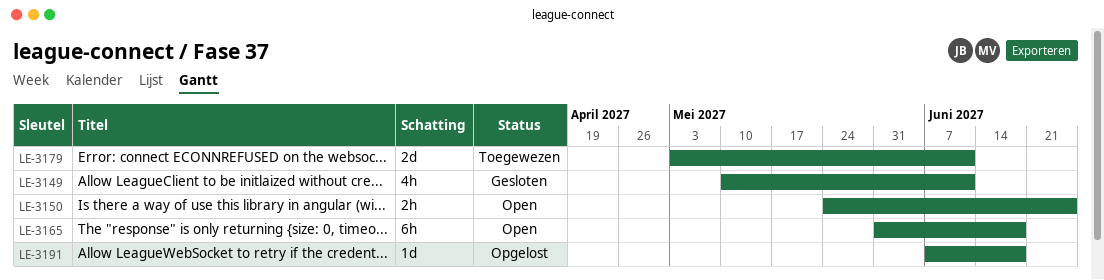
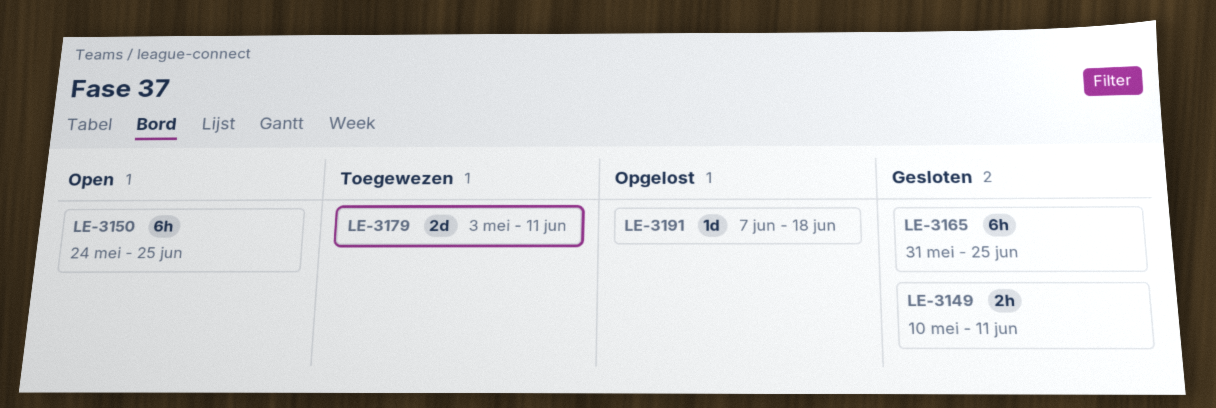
LE-3149, estimate: 4h -> 2h
LE-3150, estimate: 2h -> 6h
LE-3165, status: Open -> Gesloten
LE-3165, due: Jun 18 -> Jun 25

